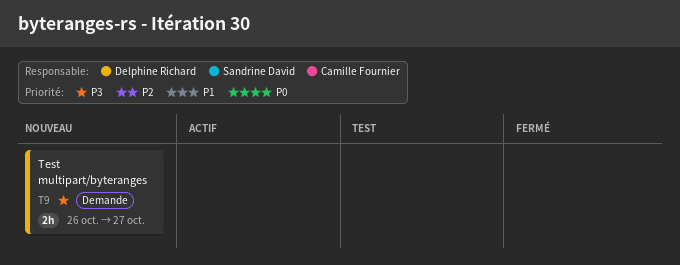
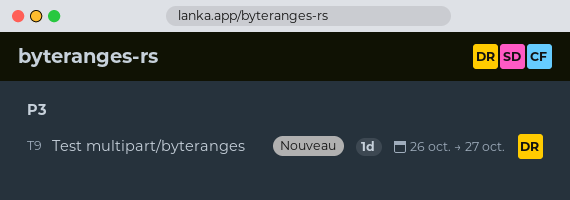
T9, estimate: 2h -> 1d

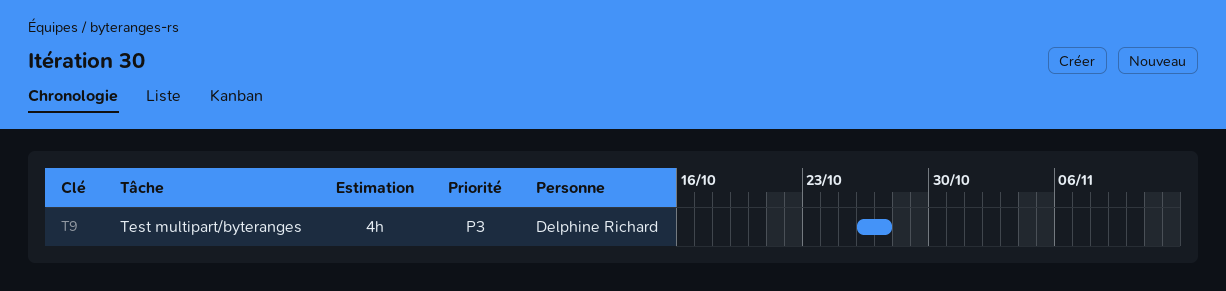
T9, estimate: 1d -> 4h

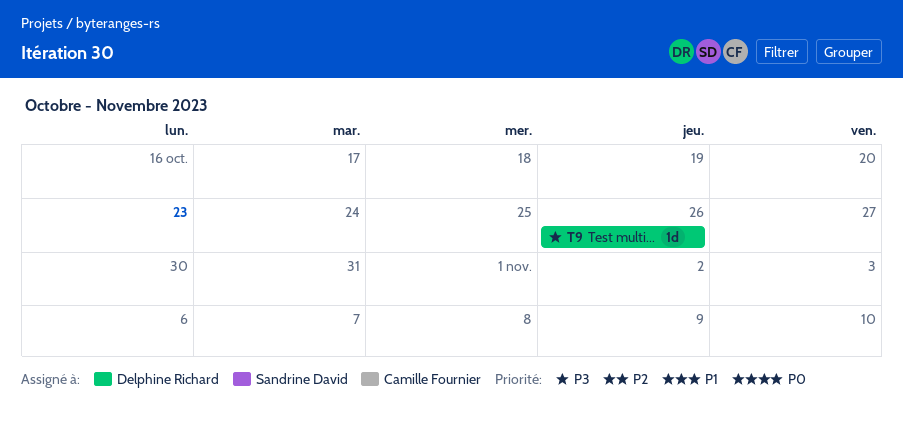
T9, estimate: 4h -> 1d
T9, due: Oct 27 -> Oct 26

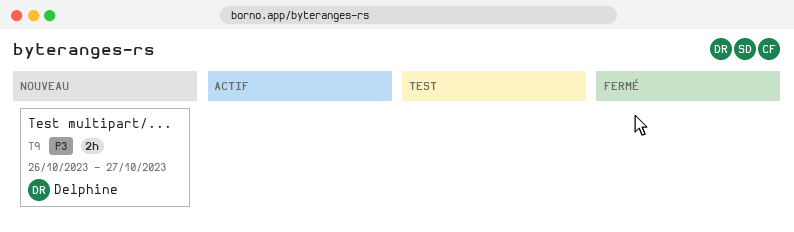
T9, estimate: 1d -> 2h
T9, due: Oct 26 -> Oct 27

